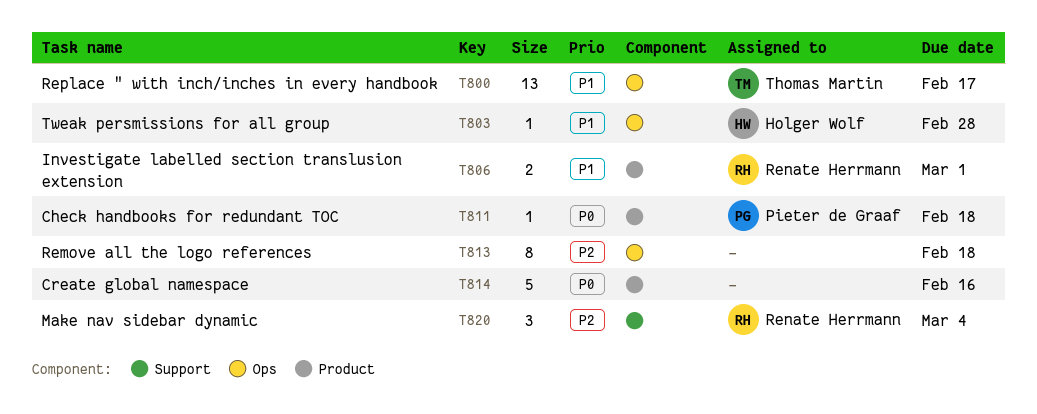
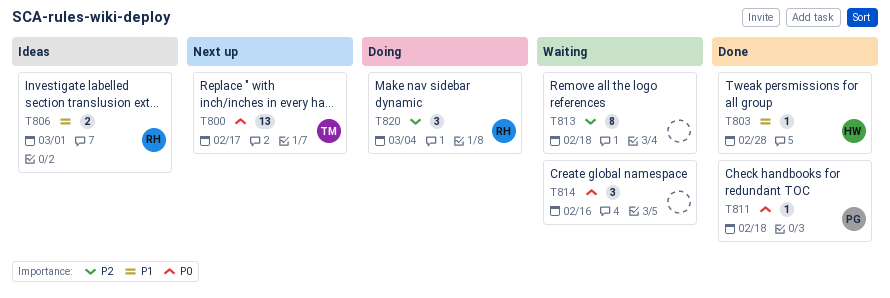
T800, priority: P1 -> P0
T814, estimate: 5 -> 3

